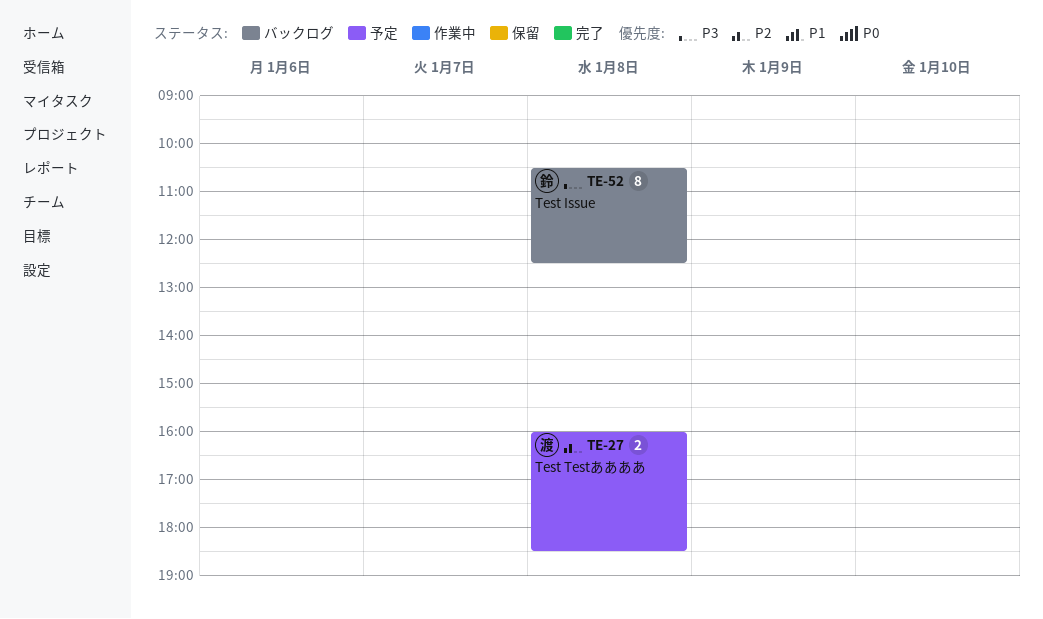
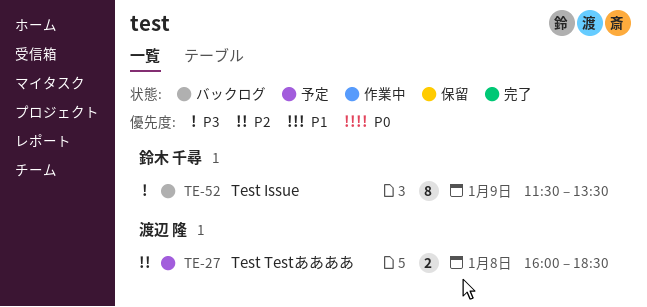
TE-52, day: Jan 8 -> Jan 9
TE-52, begins: 10:30 -> 11:30
TE-52, ends: 12:30 -> 13:30

